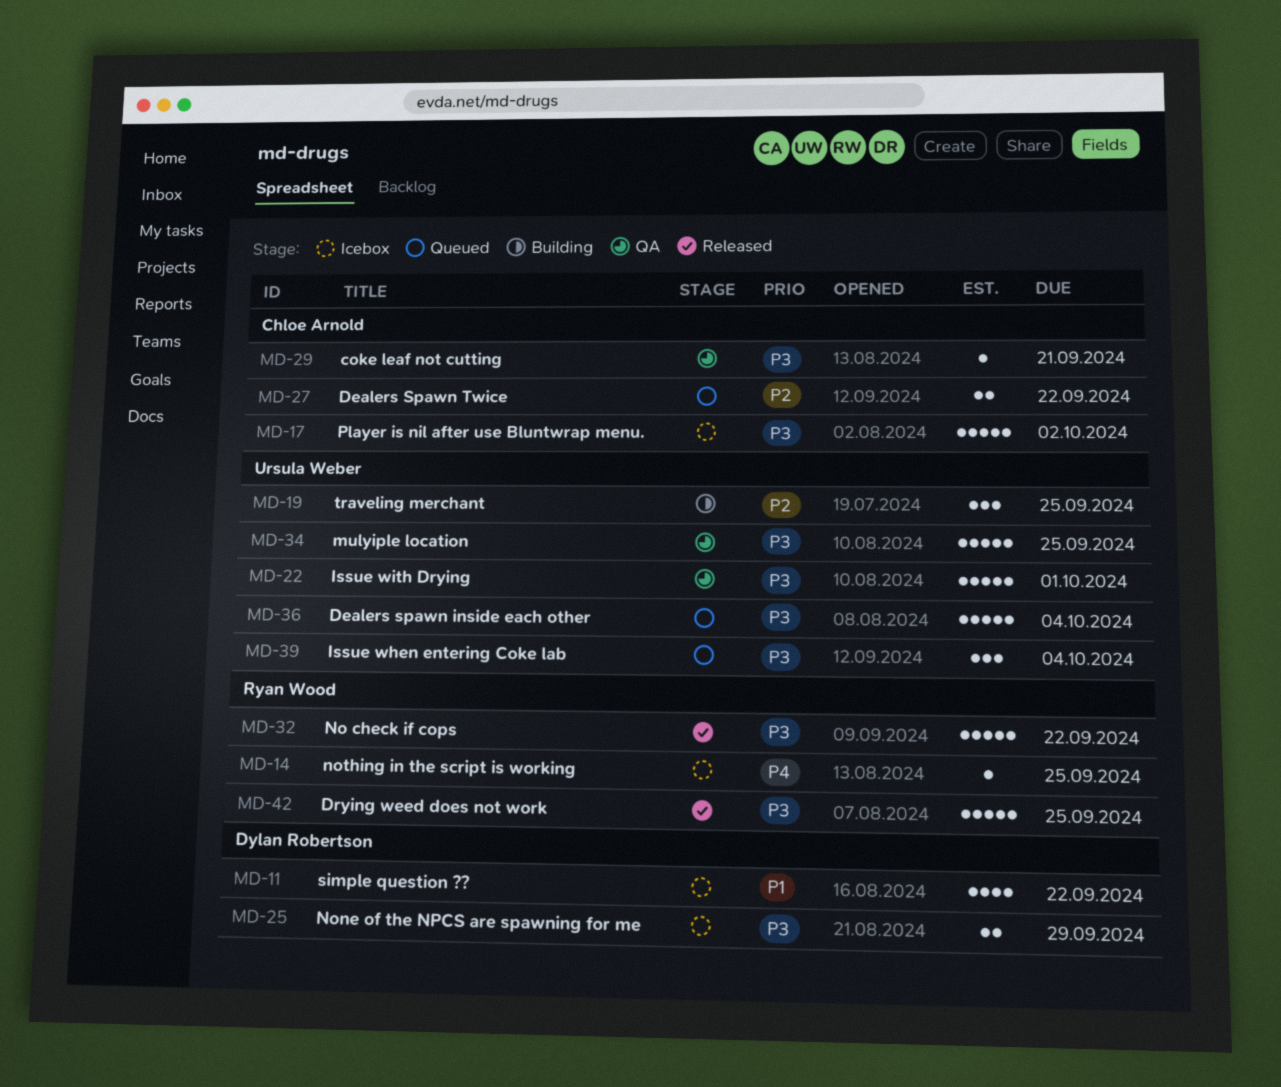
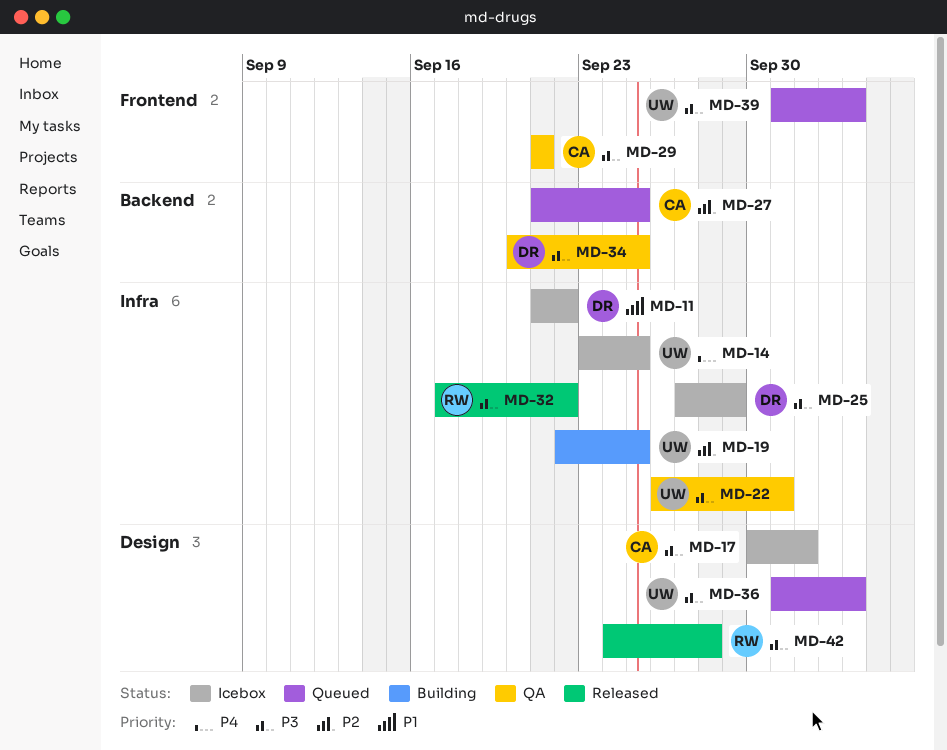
MD-14, owner: Ryan Wood -> Ursula Weber
MD-27, due: Sep 22 -> Sep 25
MD-34, owner: Ursula Weber -> Dylan Robertson
MD-42, due: Sep 25 -> Sep 28

